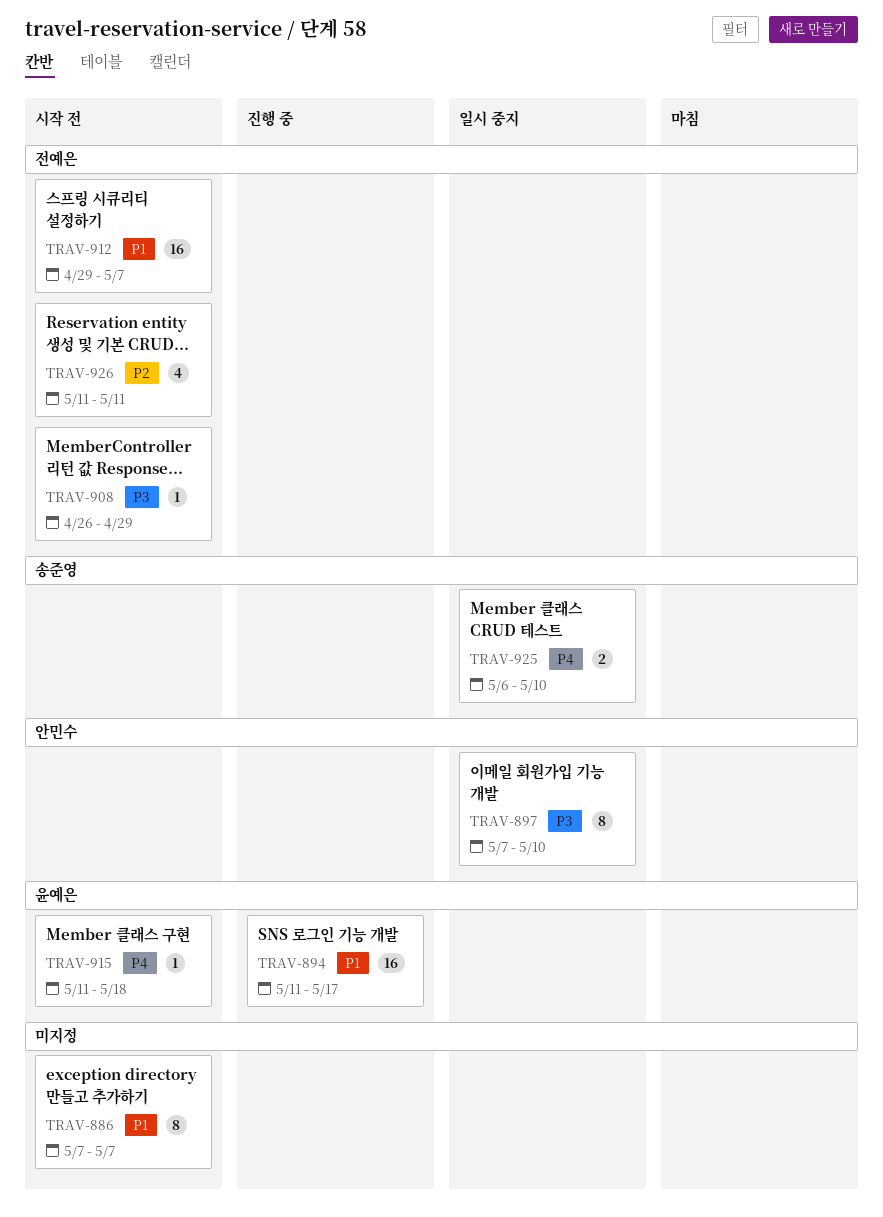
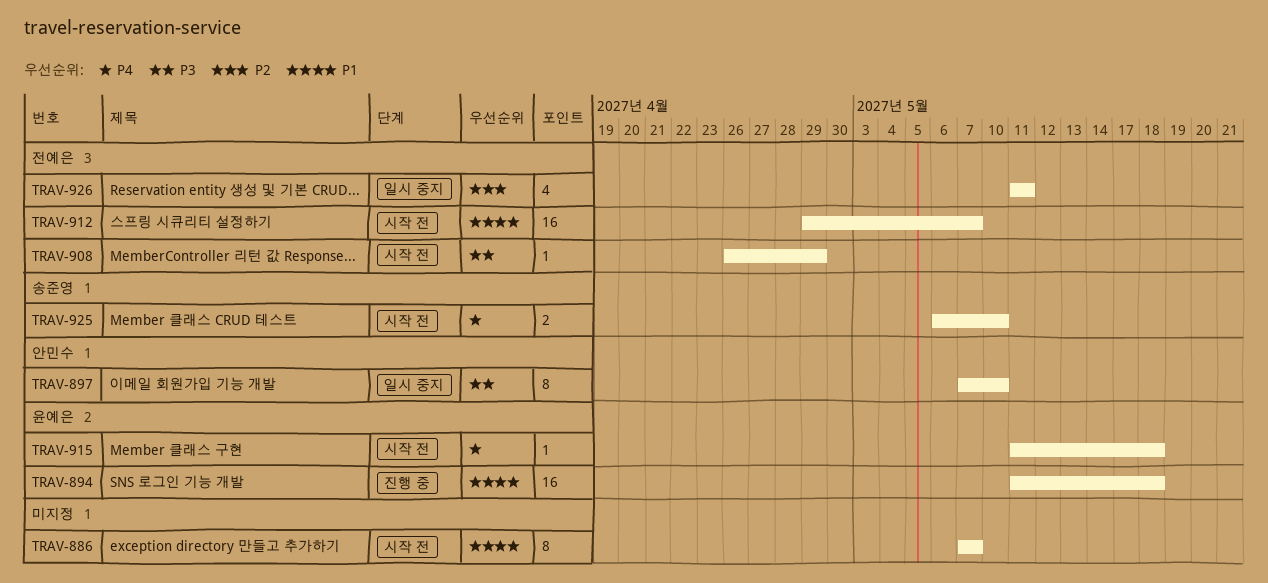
TRAV-894, due: May 17 -> May 18
TRAV-925, status: 일시 중지 -> 시작 전
TRAV-926, status: 시작 전 -> 일시 중지

